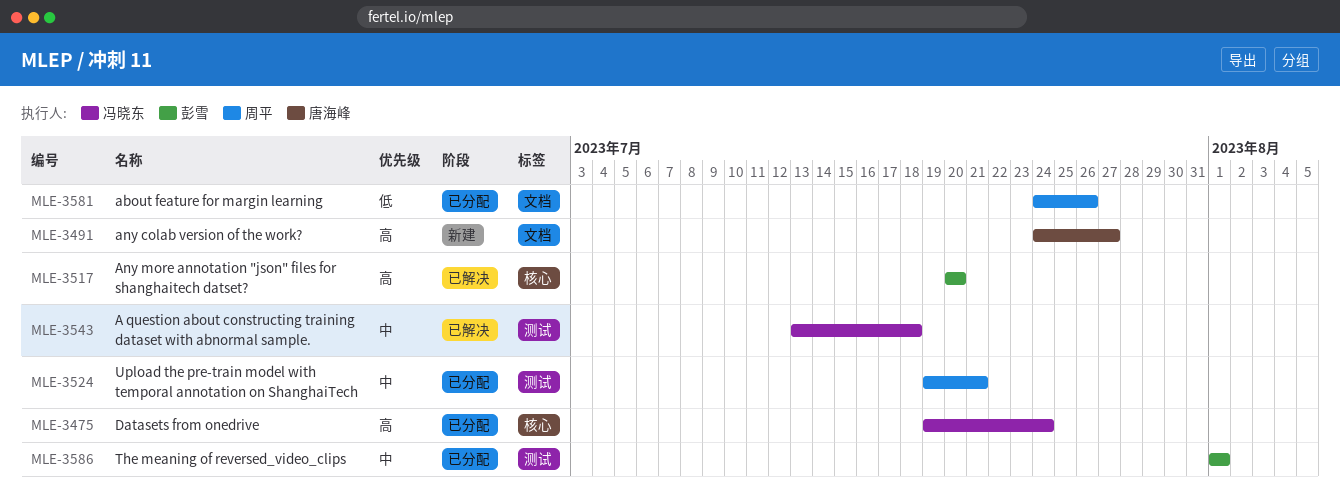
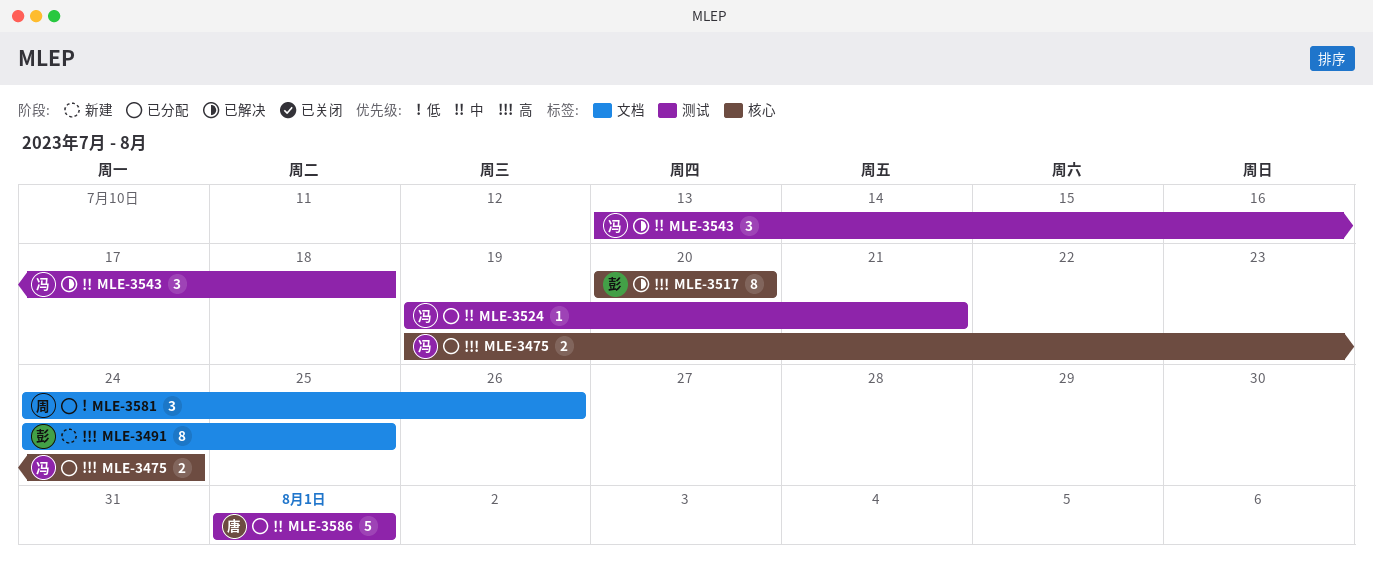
MLE-3491, owner: 唐海峰 -> 彭雪
MLE-3491, due: Jul 27 -> Jul 25
MLE-3524, owner: 周平 -> 冯晓东
MLE-3586, owner: 彭雪 -> 唐海峰

